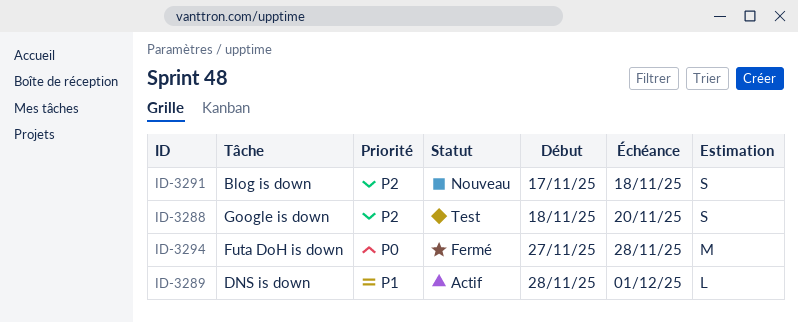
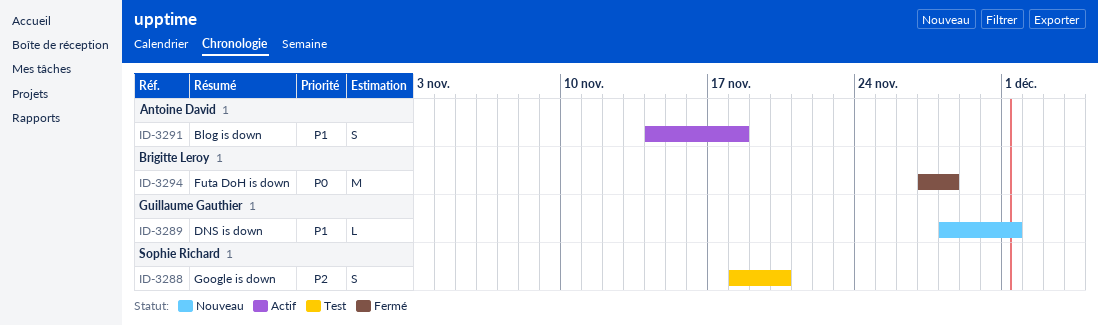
ID-3289, status: Actif -> Nouveau
ID-3291, status: Nouveau -> Actif
ID-3291, priority: P2 -> P1
ID-3291, start: Nov 17 -> Nov 14

